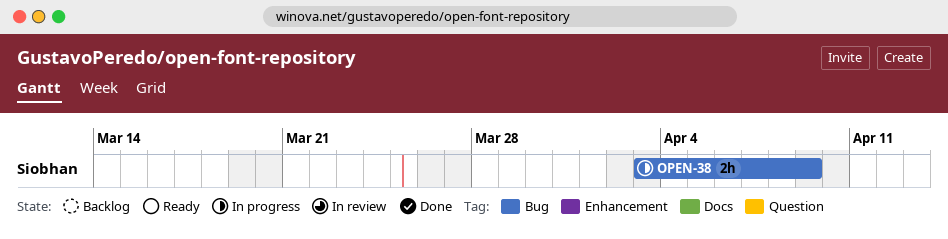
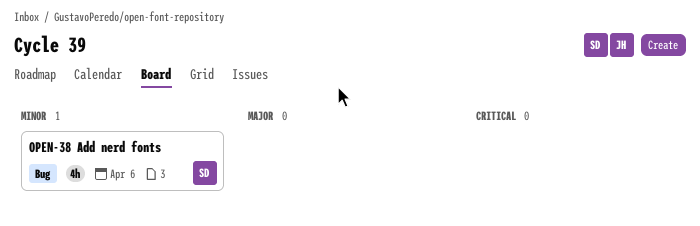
OPEN-38, estimate: 2h -> 4h
OPEN-38, due: Apr 9 -> Apr 6

